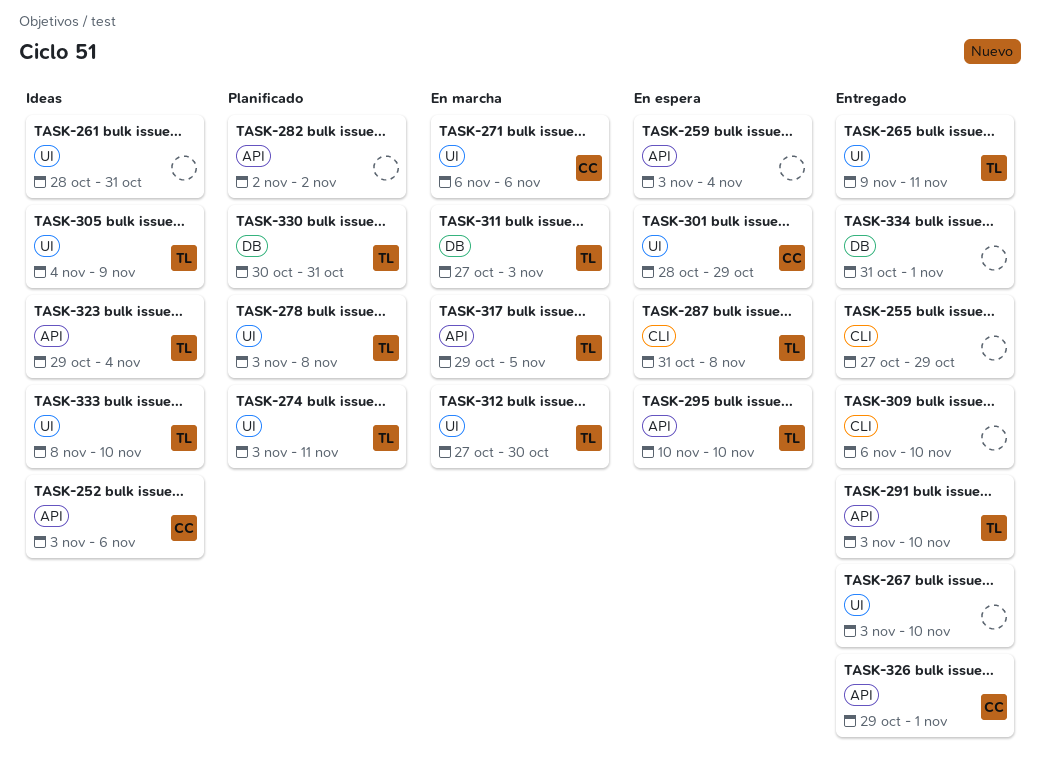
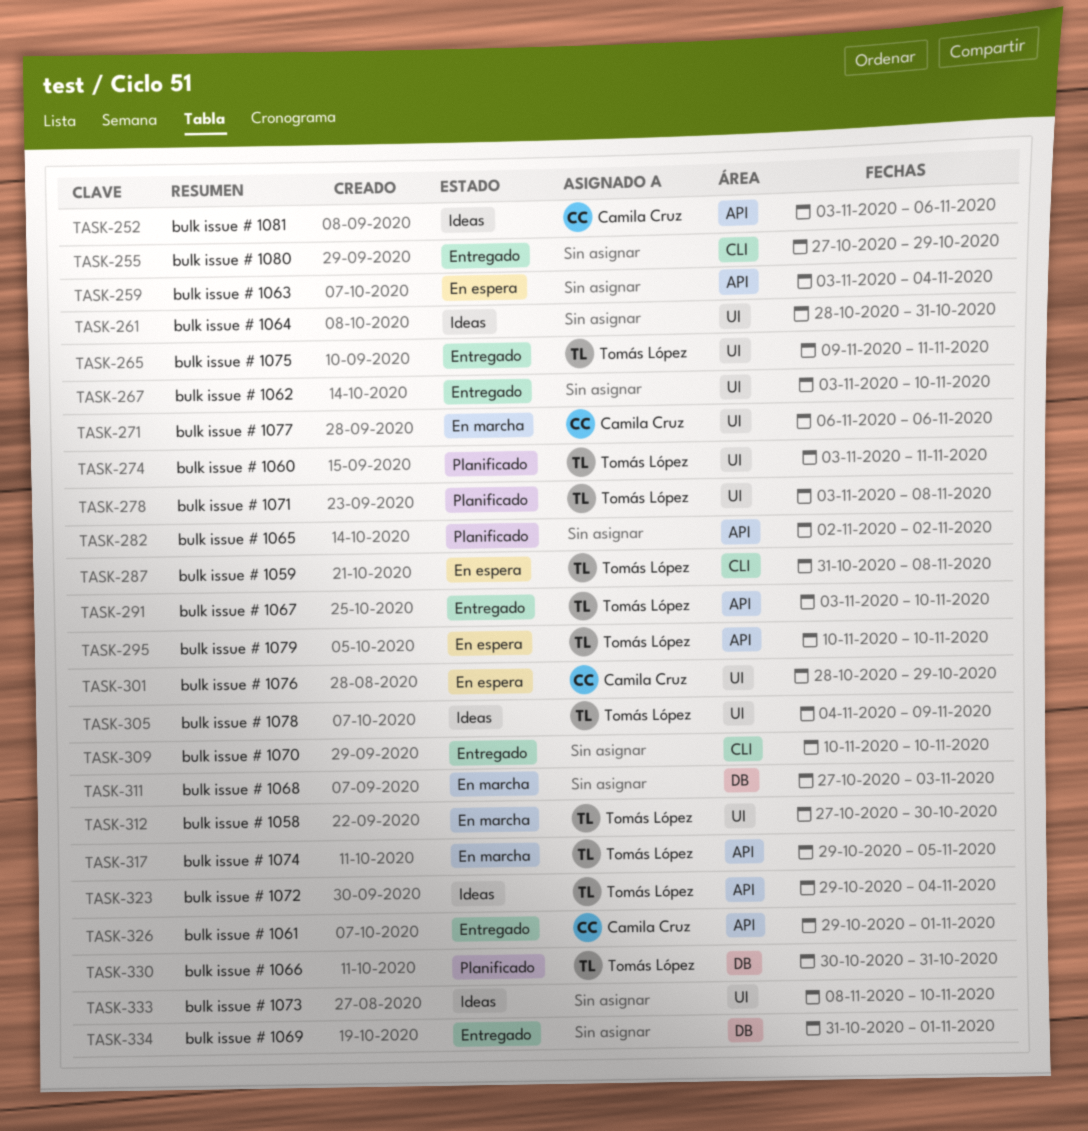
TASK-309, start: Nov 6 -> Nov 10
TASK-311, owner: Tomás López -> none
TASK-333, owner: Tomás López -> none

